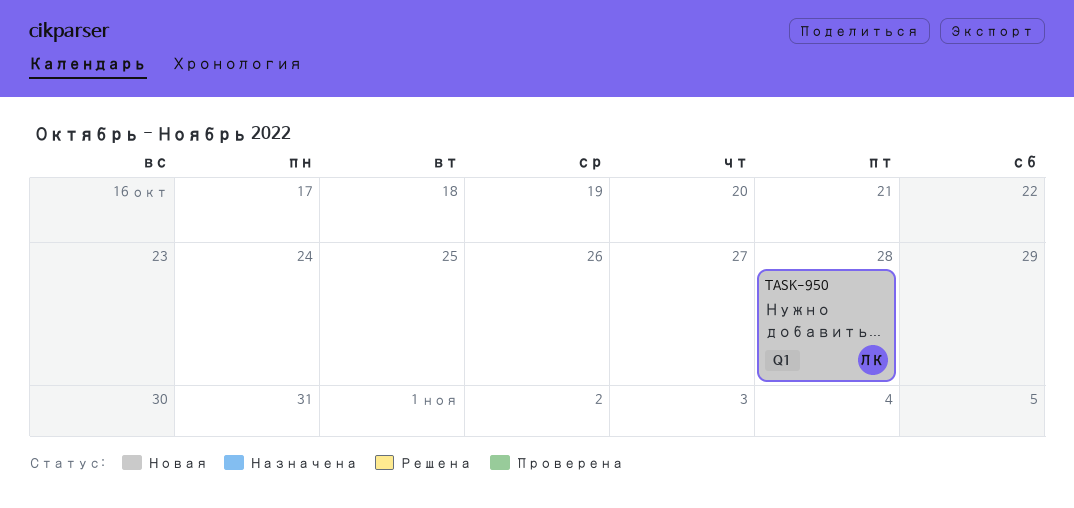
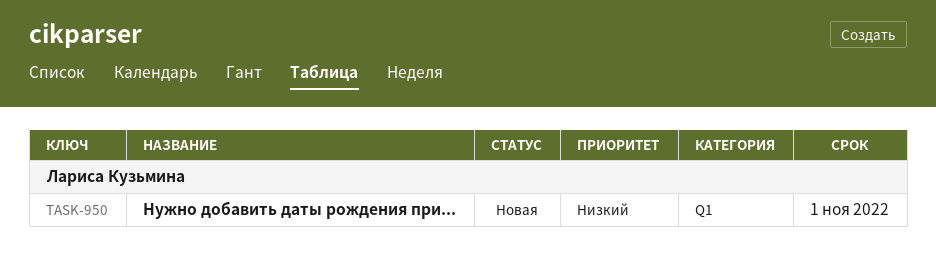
TASK-950, due: Oct 28 -> Nov 1

